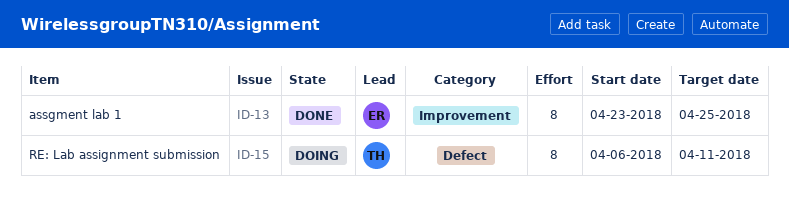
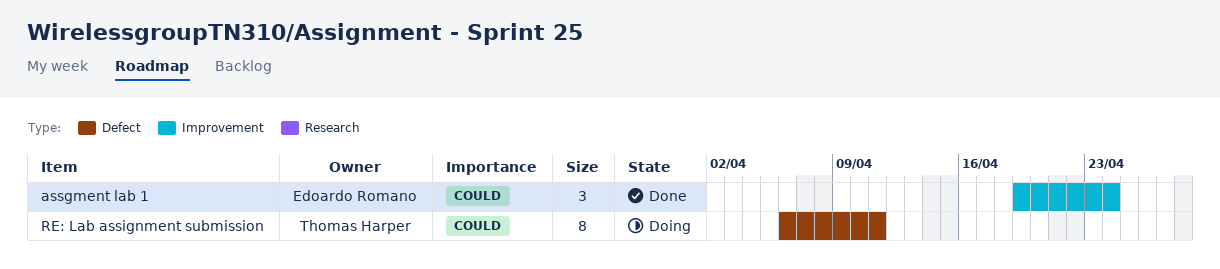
assgment lab 1, estimate: 8 -> 3
assgment lab 1, start: Apr 23 -> Apr 19
assgment lab 1, due: Apr 25 -> Apr 24

